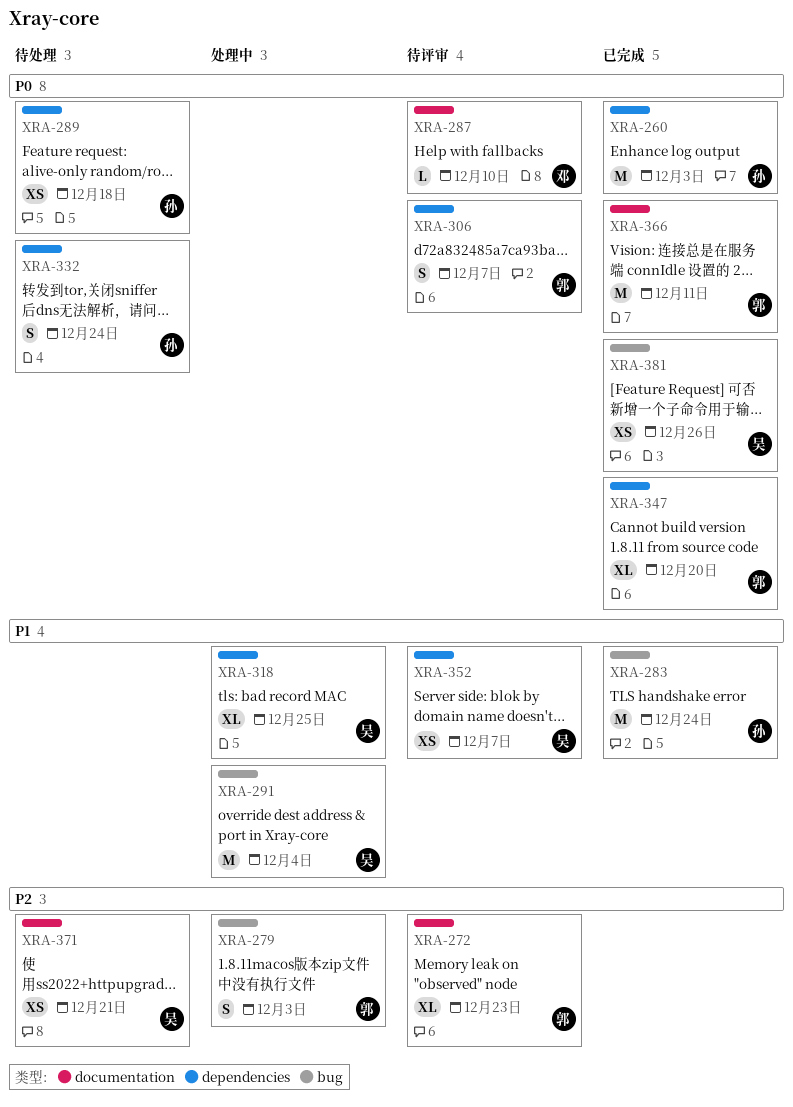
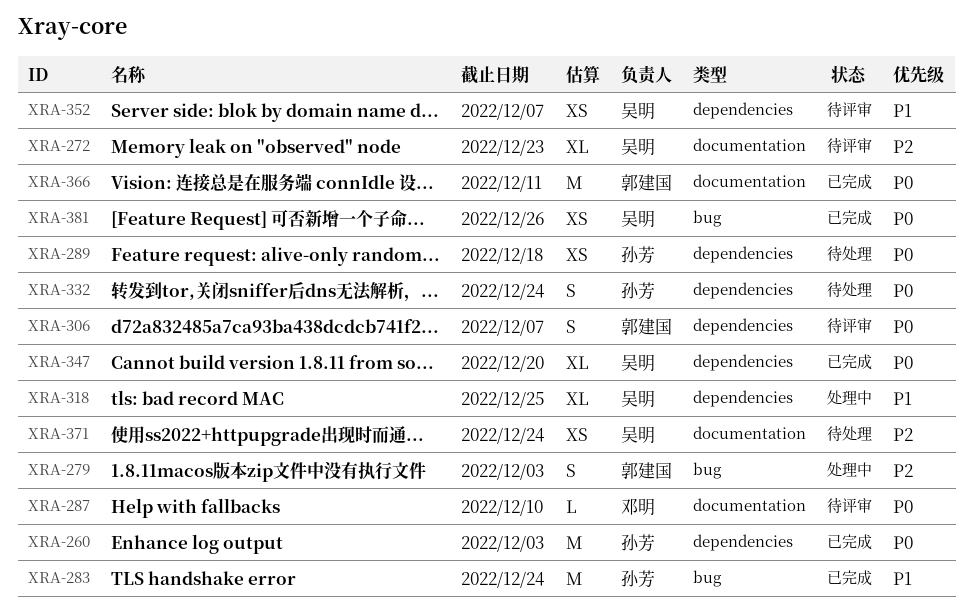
XRA-272, owner: 郭建国 -> 吴明
XRA-291: present -> none
XRA-347, owner: 郭建国 -> 吴明
XRA-371, due: Dec 21 -> Dec 24

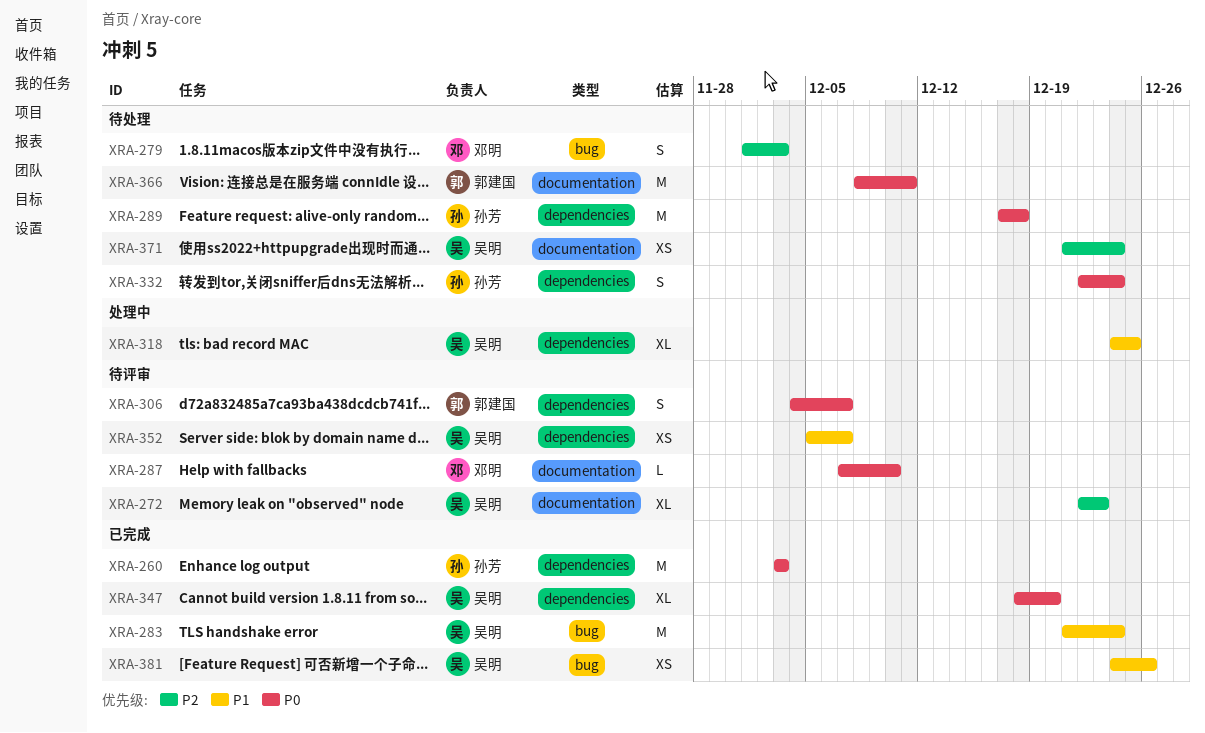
XRA-279, status: 处理中 -> 待处理
XRA-279, owner: 郭建国 -> 邓明
XRA-283, owner: 孙芳 -> 吴明
XRA-289, estimate: XS -> M
XRA-366, status: 已完成 -> 待处理
XRA-381, priority: P0 -> P1

